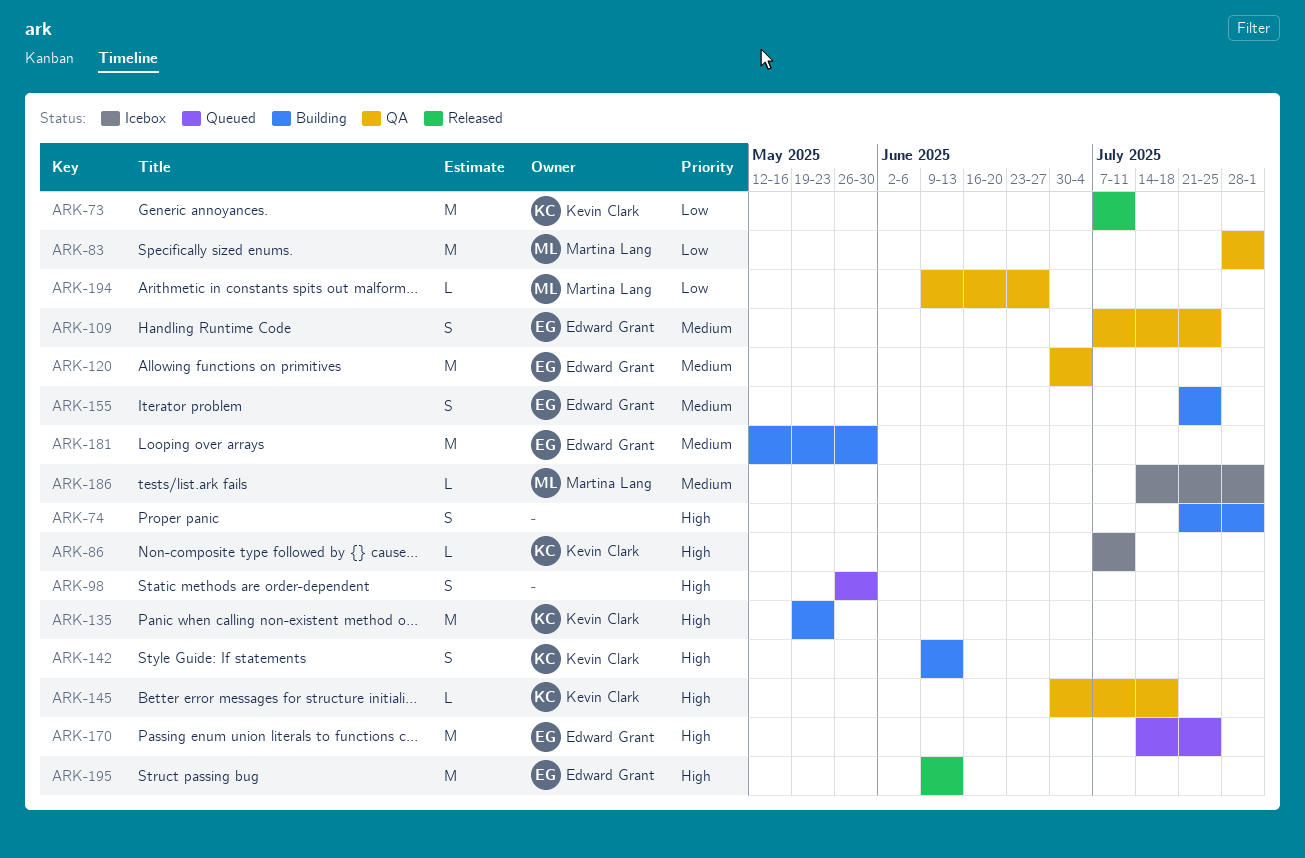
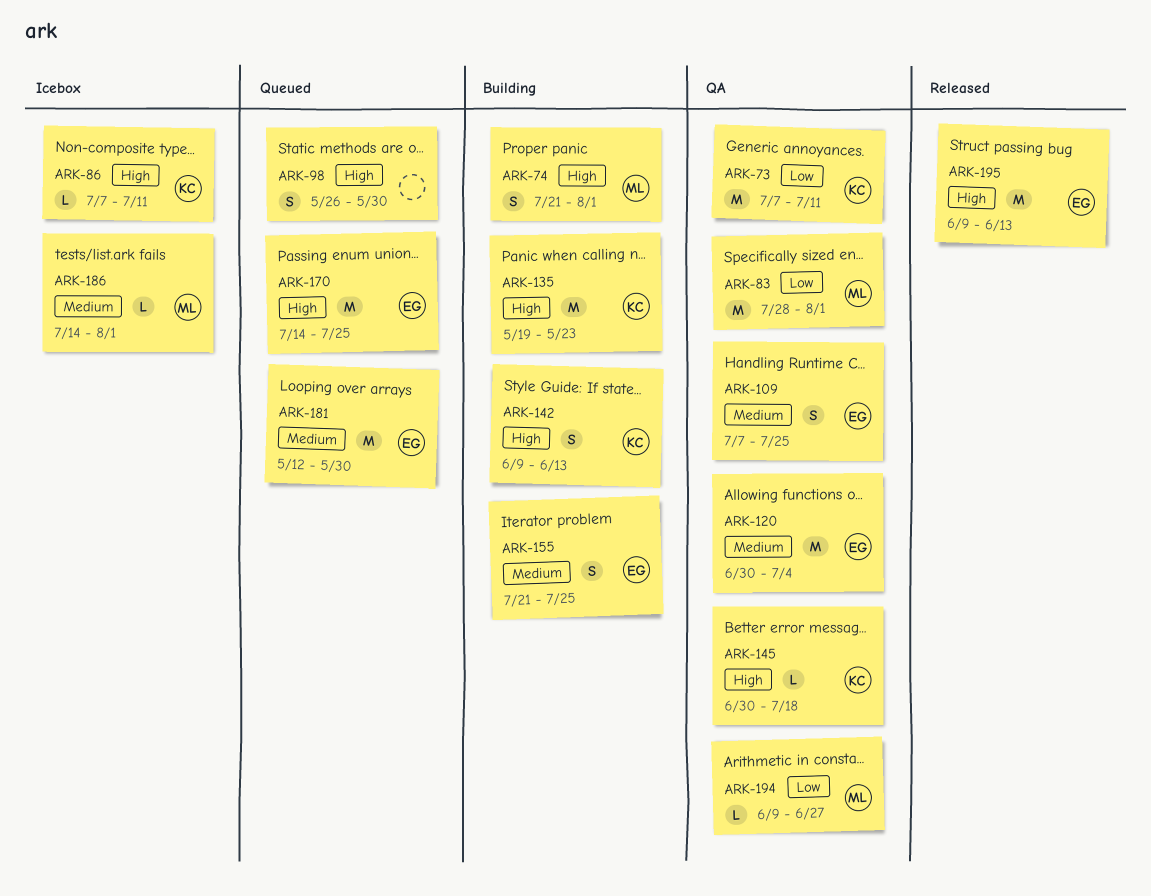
ARK-73, status: Released -> QA
ARK-74, owner: none -> Martina Lang
ARK-181, status: Building -> Queued

